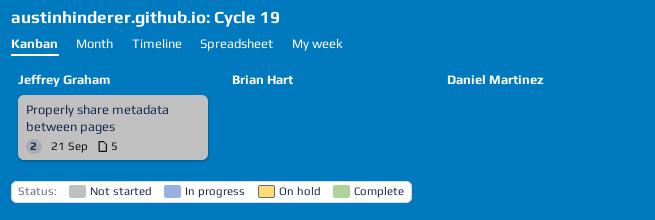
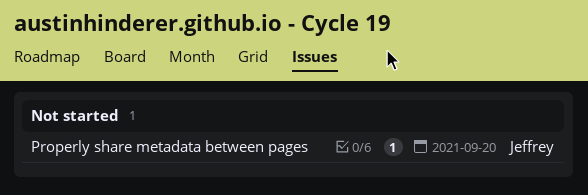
Properly share metadata between pages, estimate: 2 -> 1
Properly share metadata between pages, due: Sep 21 -> Sep 20

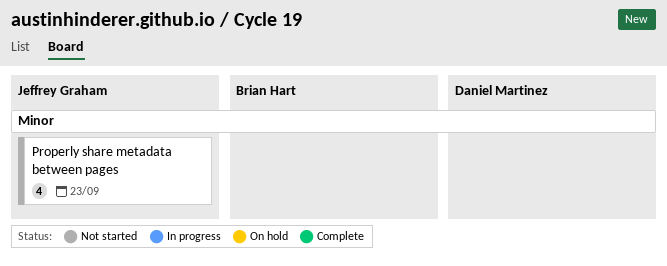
Properly share metadata between pages, estimate: 1 -> 4
Properly share metadata between pages, due: Sep 20 -> Sep 23

